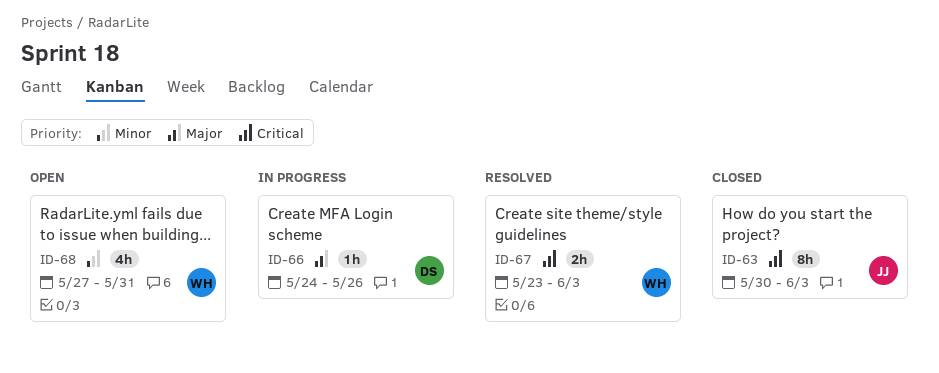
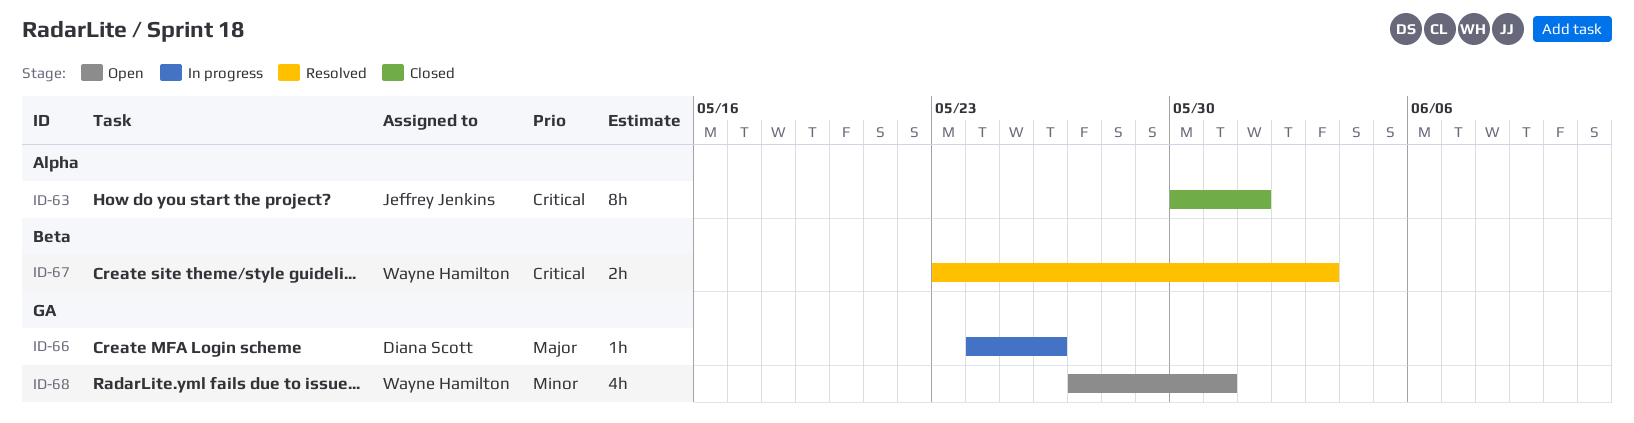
ID-63, due: Jun 3 -> Jun 1

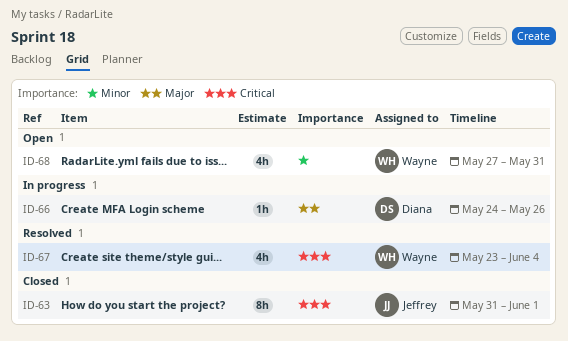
ID-63, start: May 30 -> May 31
ID-67, estimate: 2h -> 4h
ID-67, due: Jun 3 -> Jun 4

